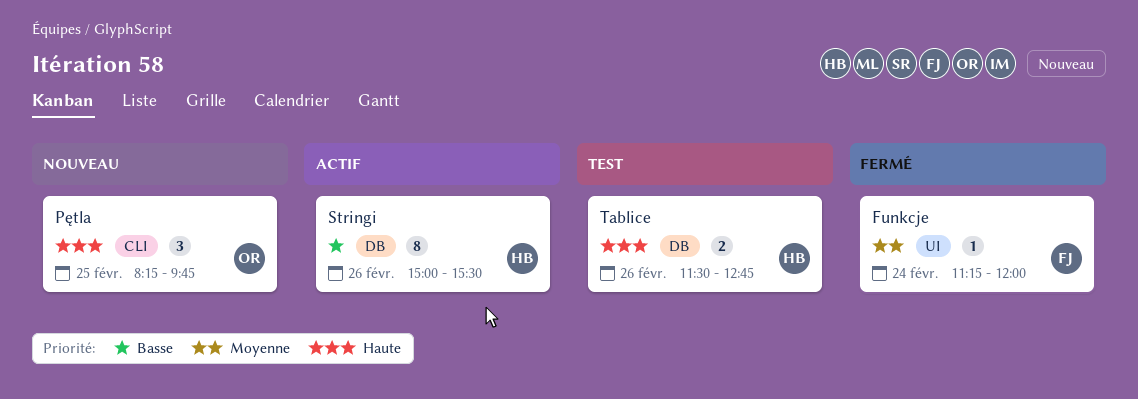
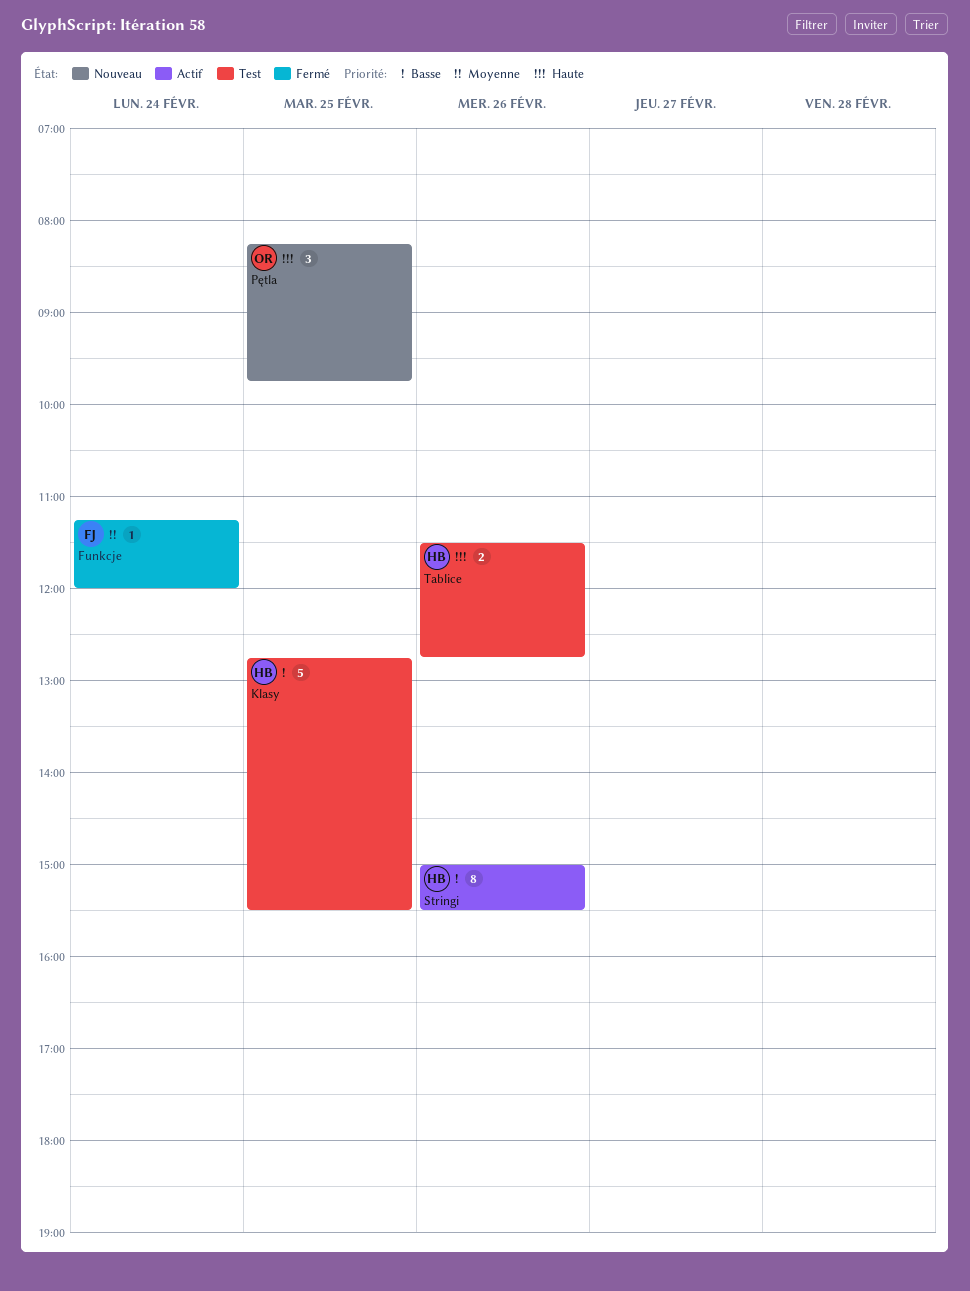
Klasy: none -> present

